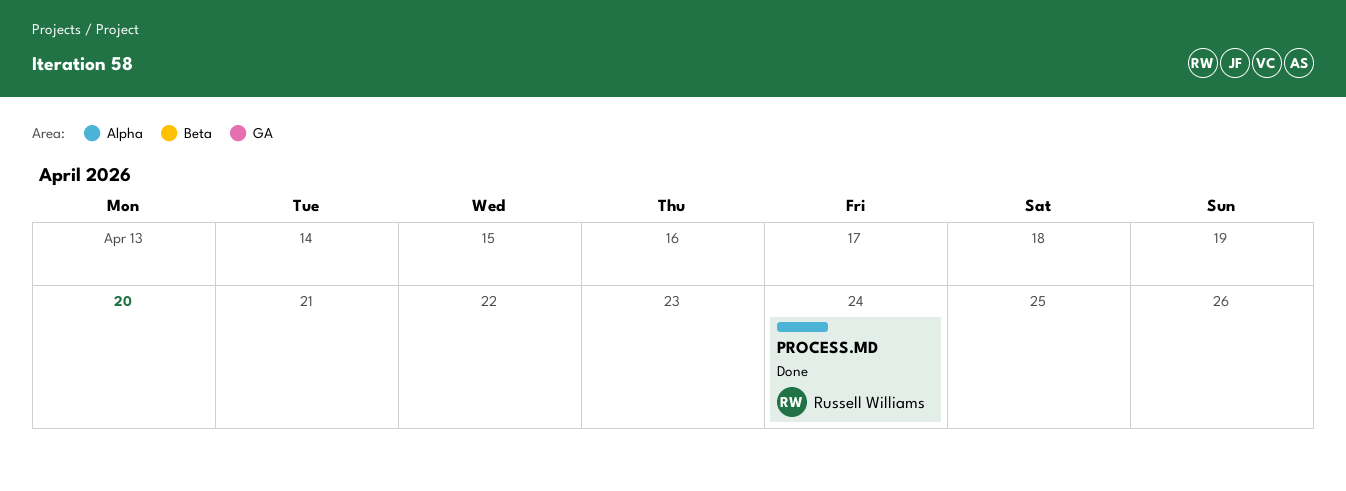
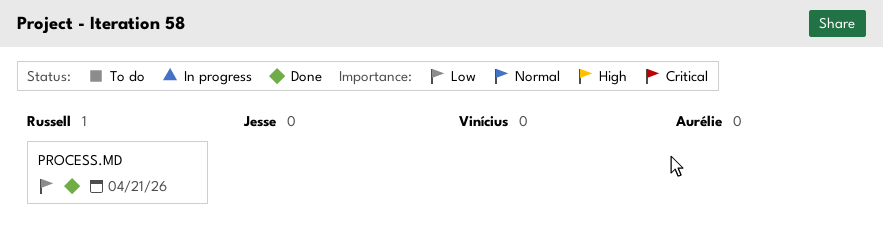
PROCESS.MD, due: Apr 24 -> Apr 21

